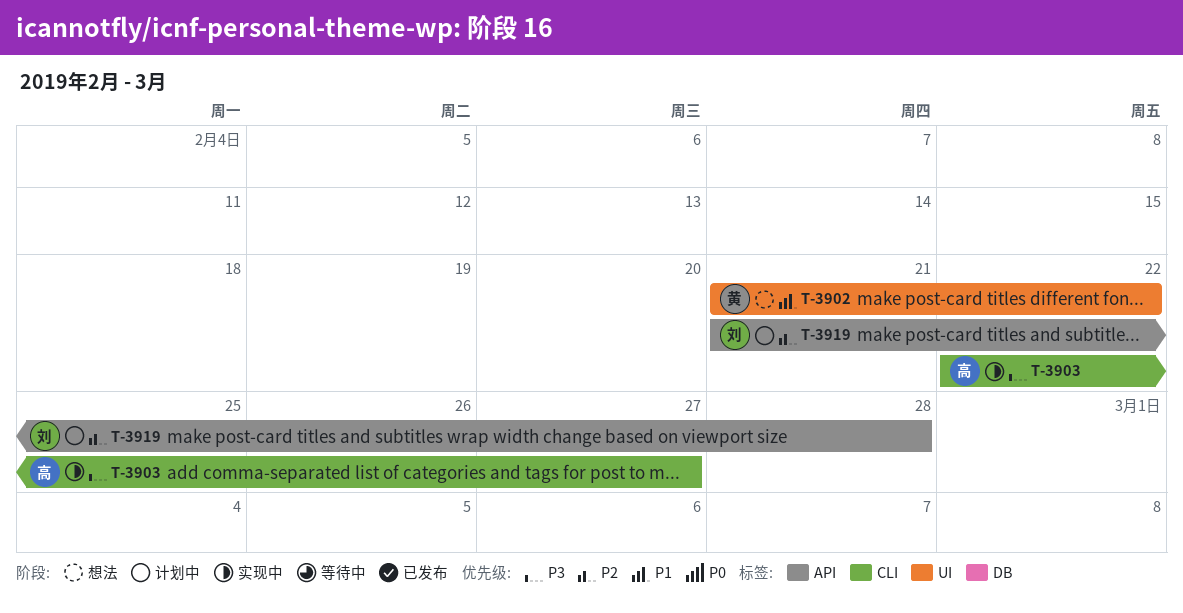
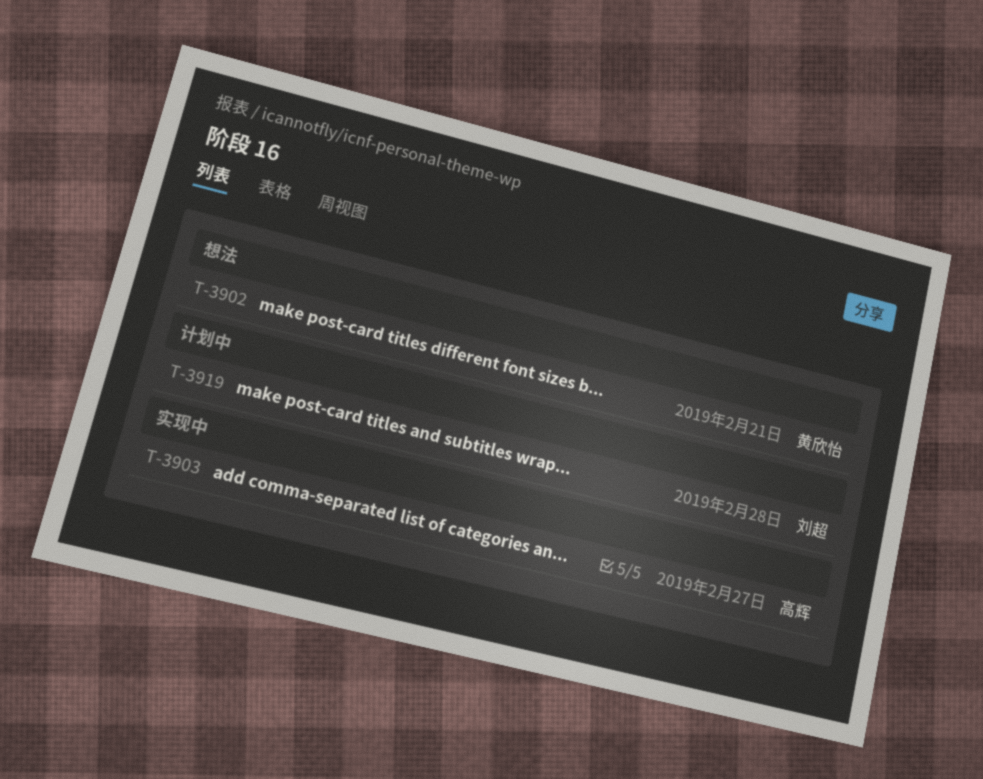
T-3902, due: Feb 22 -> Feb 21

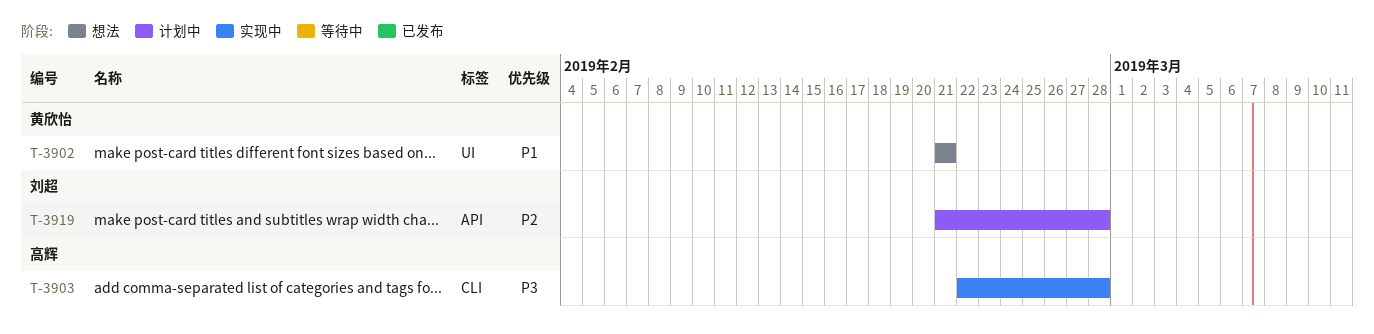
T-3903, due: Feb 27 -> Feb 28

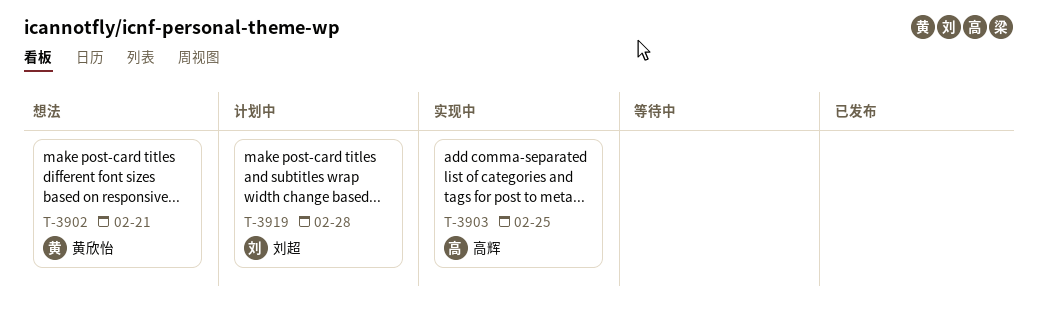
T-3903, due: Feb 28 -> Feb 25

